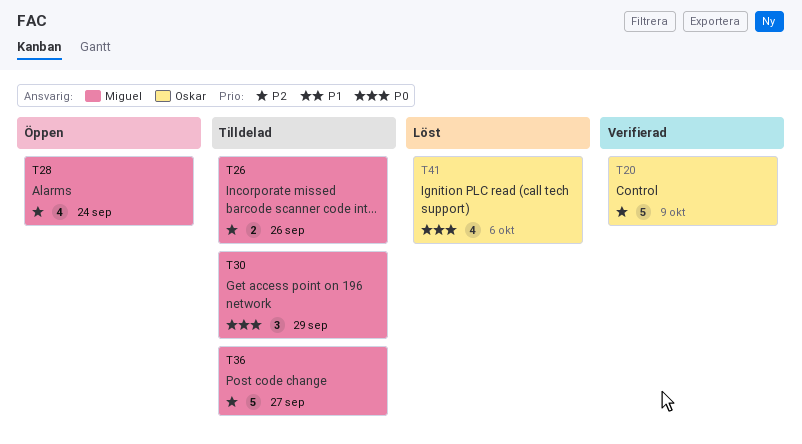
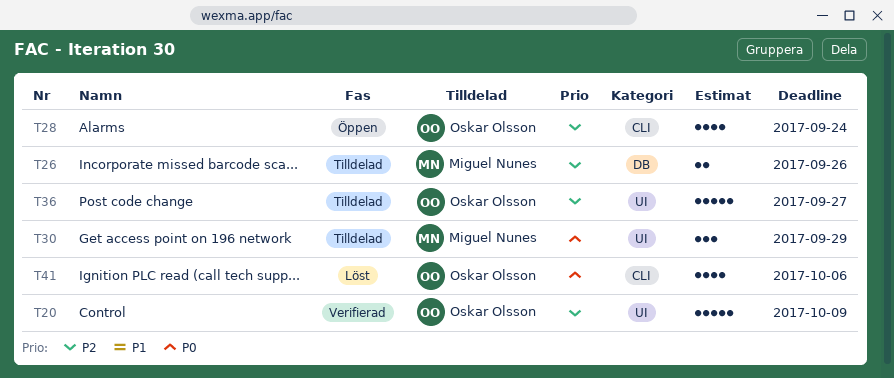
T28, owner: Miguel Nunes -> Oskar Olsson
T36, owner: Miguel Nunes -> Oskar Olsson

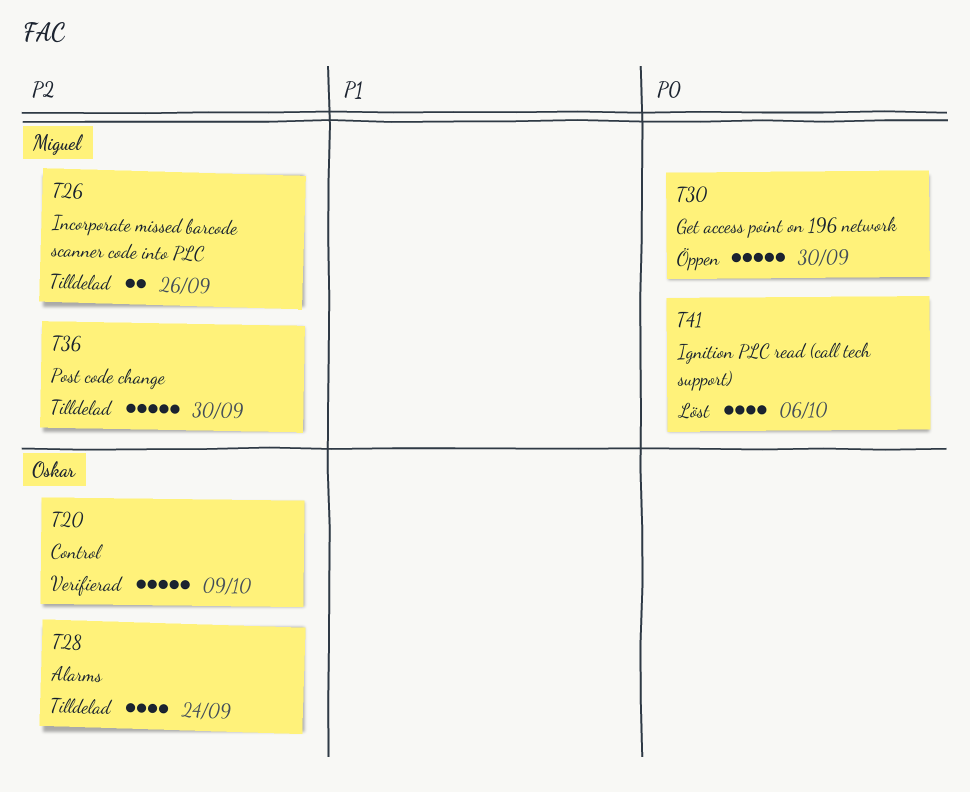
T28, status: Öppen -> Tilldelad
T30, status: Tilldelad -> Öppen
T30, estimate: 3 -> 5
T30, due: Sep 29 -> Sep 30
T36, owner: Oskar Olsson -> Miguel Nunes
T36, due: Sep 27 -> Sep 30
T41, owner: Oskar Olsson -> Miguel Nunes

